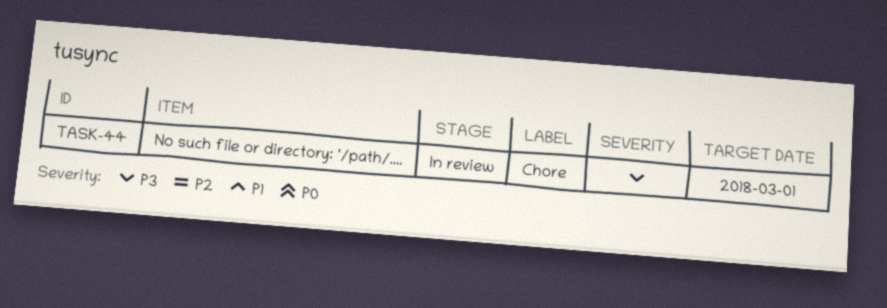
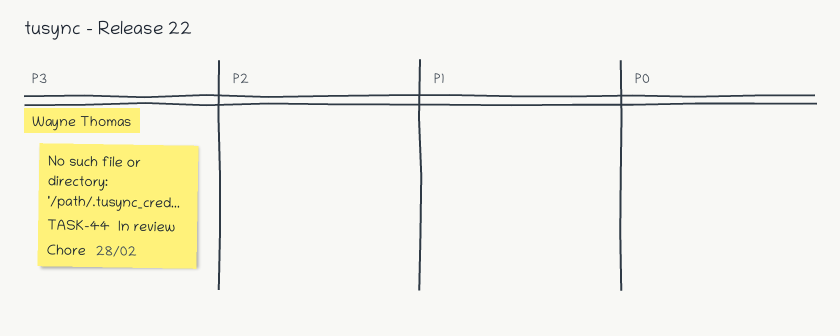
TASK-44, due: Mar 1 -> Feb 28

